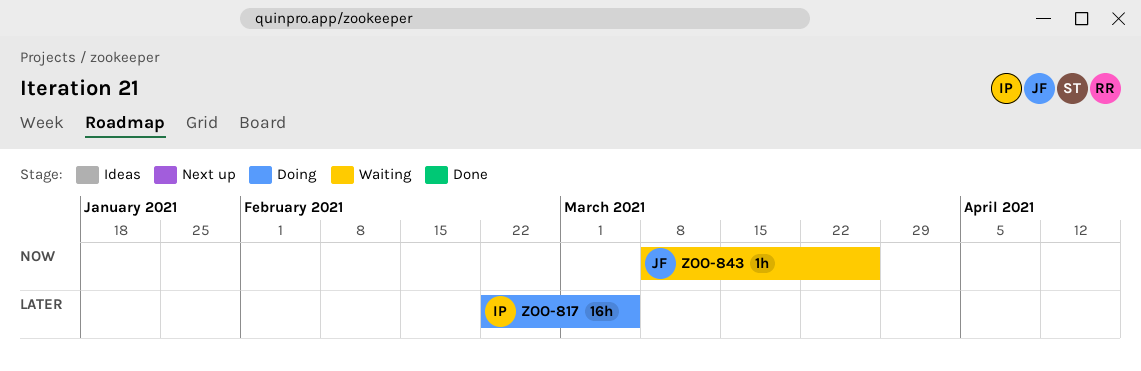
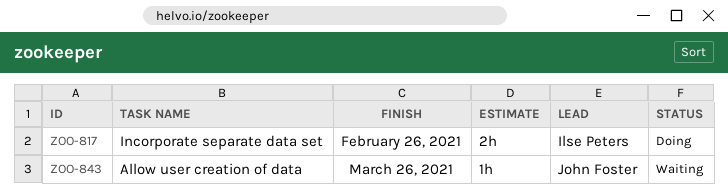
ZOO-817, estimate: 16h -> 2h
ZOO-817, due: Mar 5 -> Feb 26

